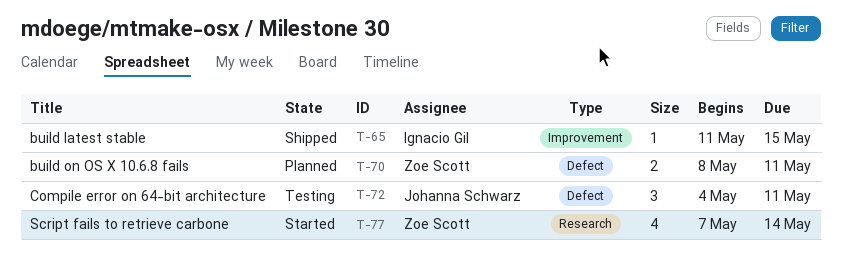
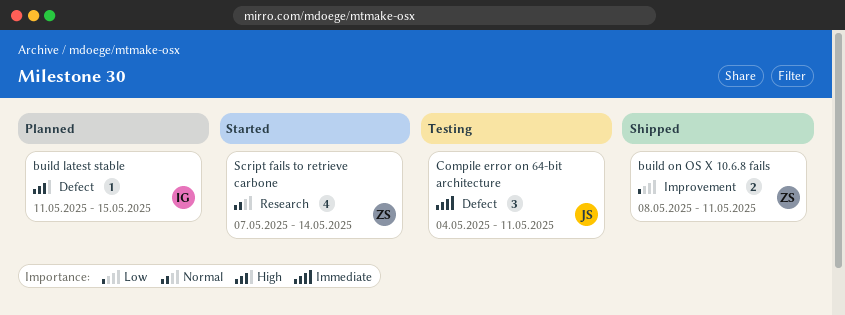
build latest stable, status: Shipped -> Planned
build latest stable, label: Improvement -> Defect
build on OS X 10.6.8 fails, status: Planned -> Shipped
build on OS X 10.6.8 fails, label: Defect -> Improvement

